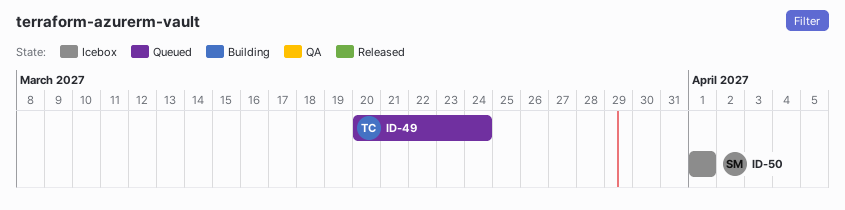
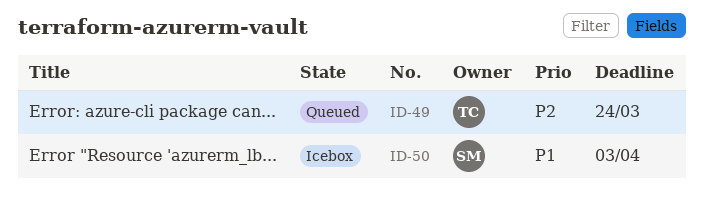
ID-50, due: Apr 1 -> Apr 3

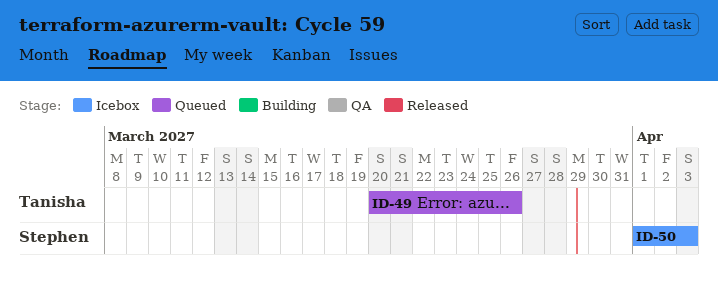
ID-49, due: Mar 24 -> Mar 26

